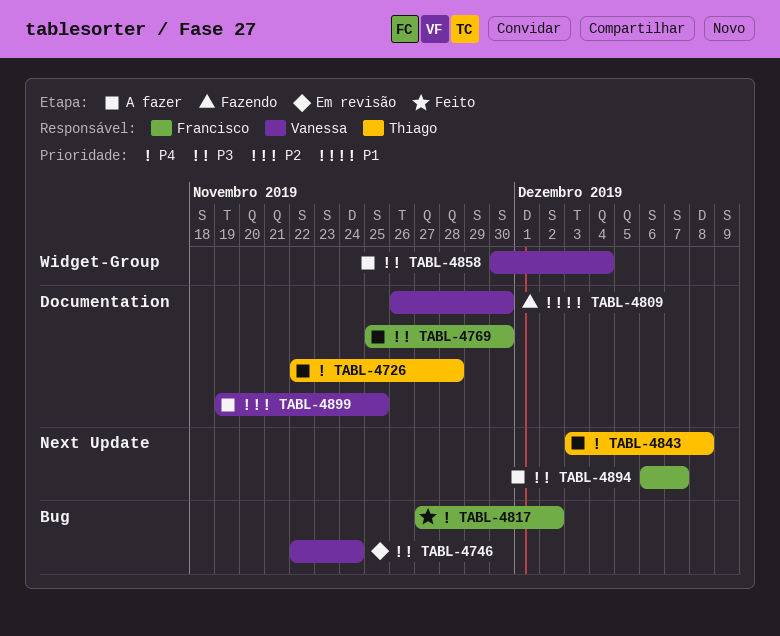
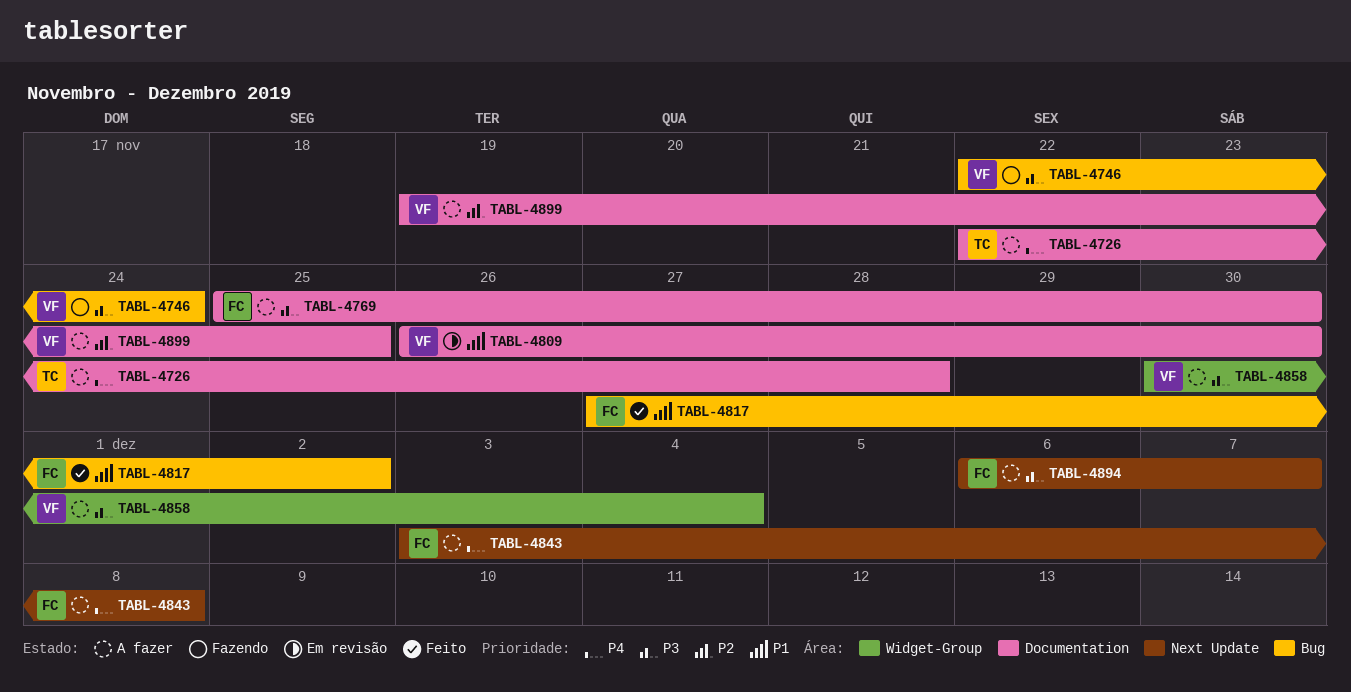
TABL-4746, status: Em revisão -> Fazendo
TABL-4809, status: Fazendo -> Em revisão
TABL-4817, priority: P4 -> P1
TABL-4843, owner: Thiago -> Francisco

